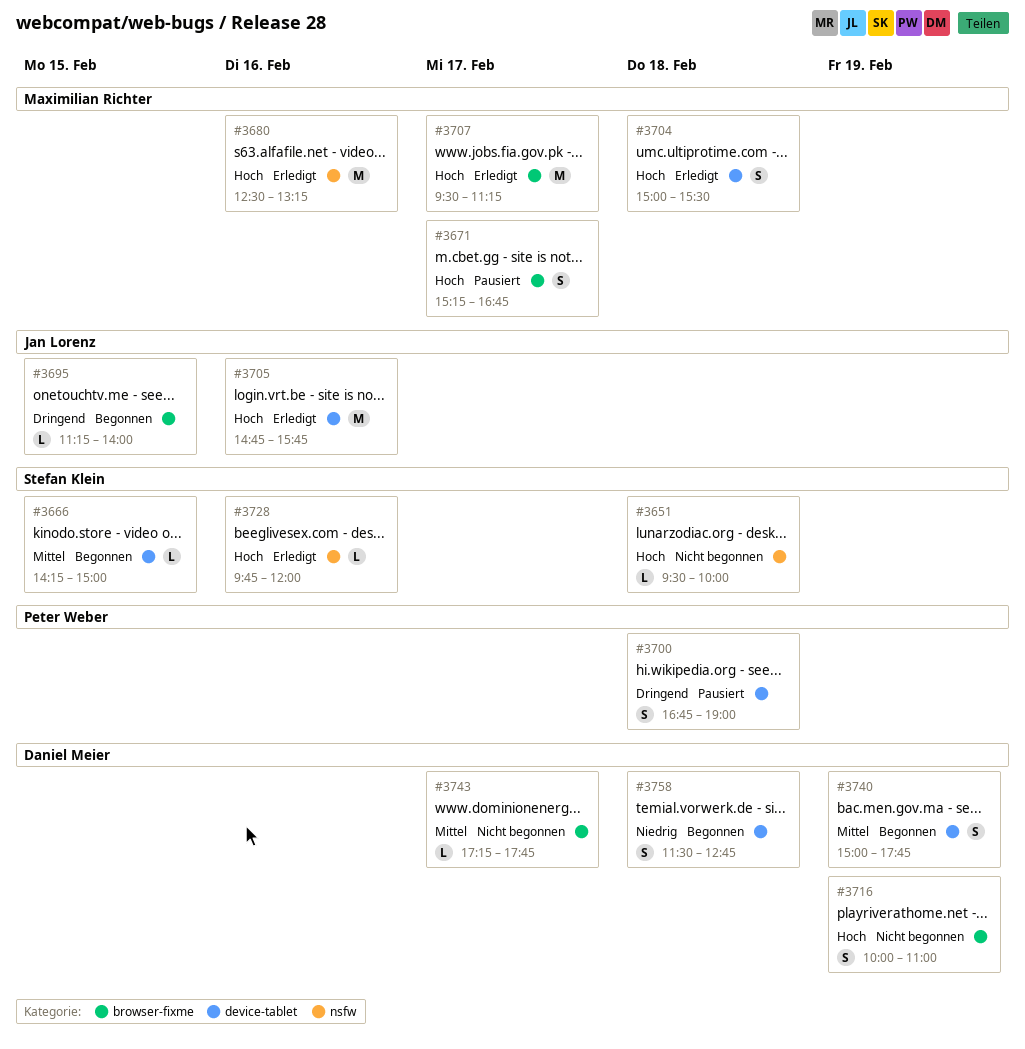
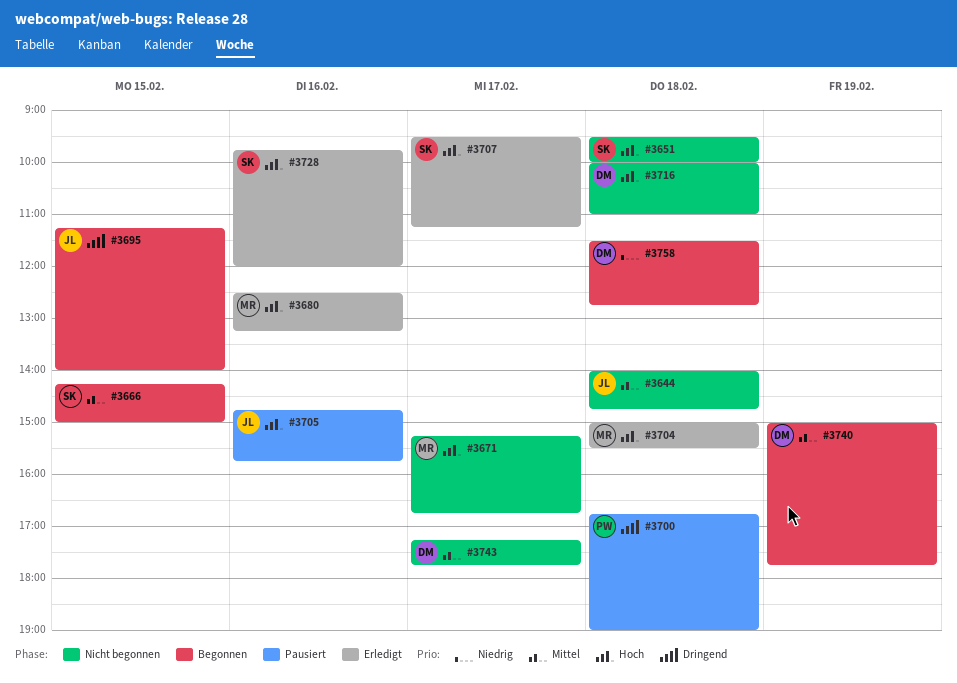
#3644: none -> present
#3671, status: Pausiert -> Nicht begonnen
#3705, status: Erledigt -> Pausiert
#3707, owner: Maximilian Richter -> Stefan Klein
#3716, day: Feb 19 -> Feb 18

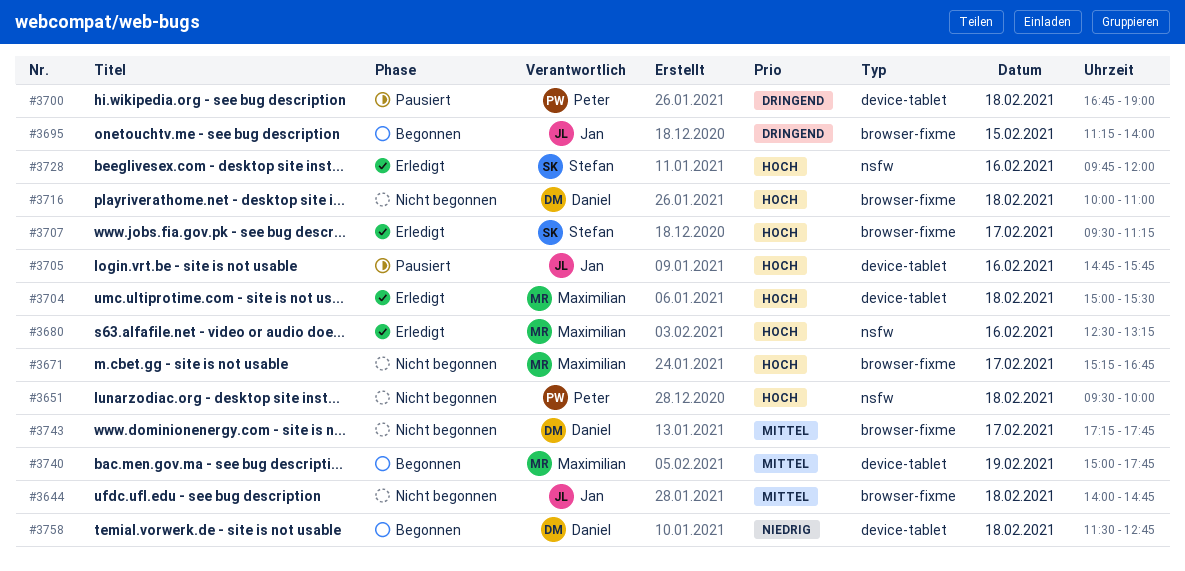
#3651, owner: Stefan -> Peter
#3666: present -> none
#3740, owner: Daniel -> Maximilian

